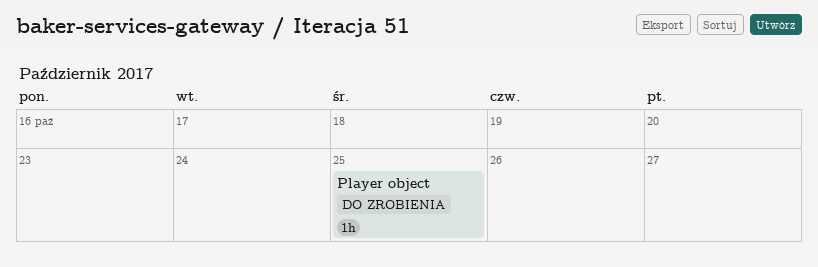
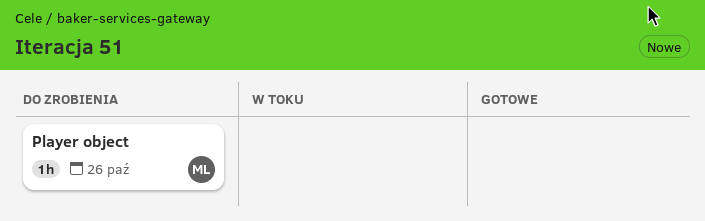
Player object, due: Oct 25 -> Oct 26

